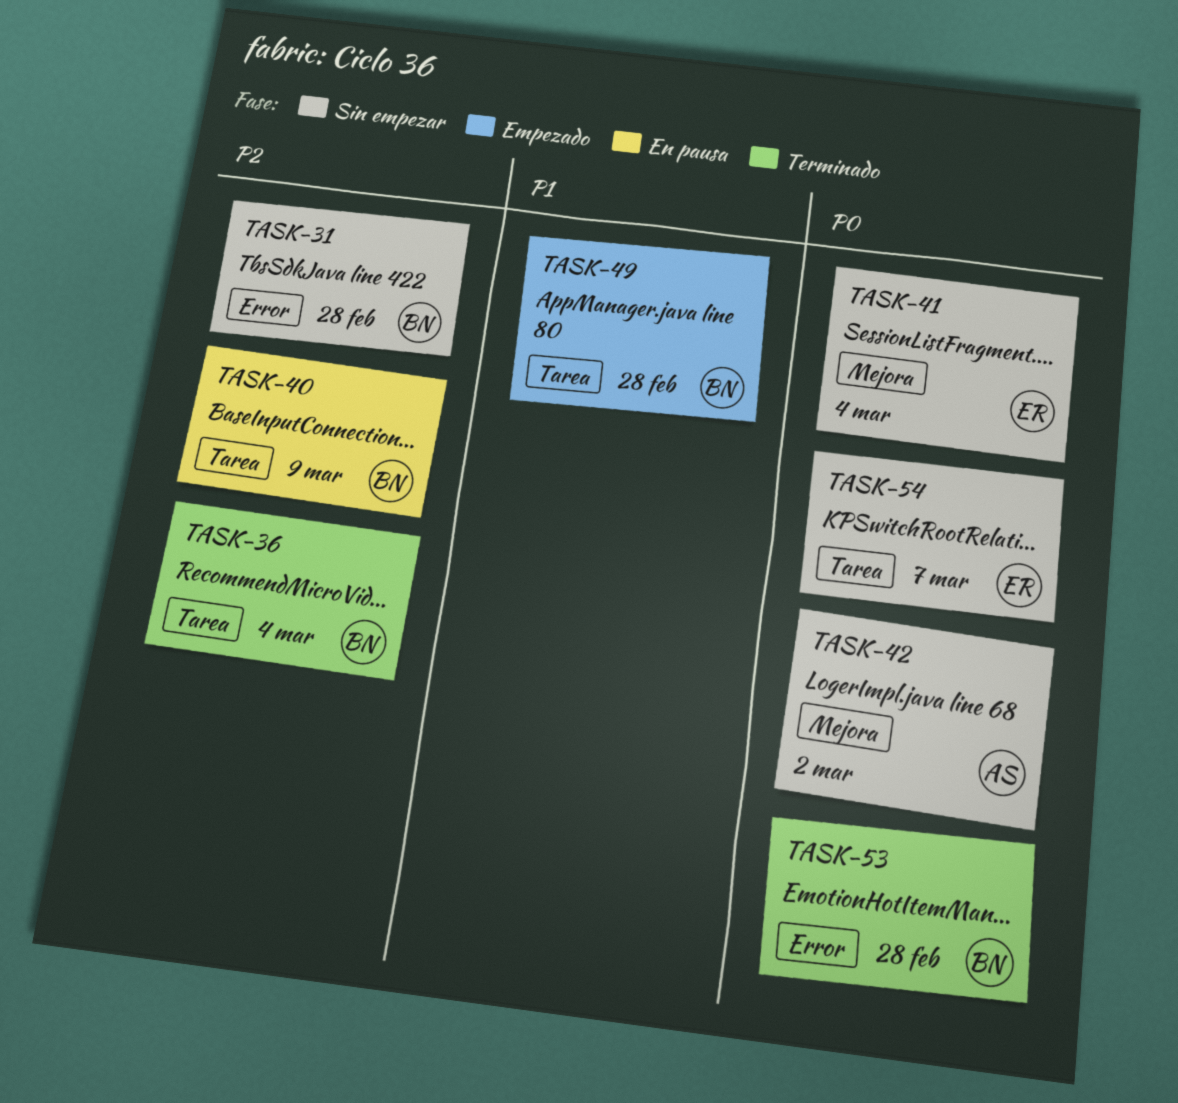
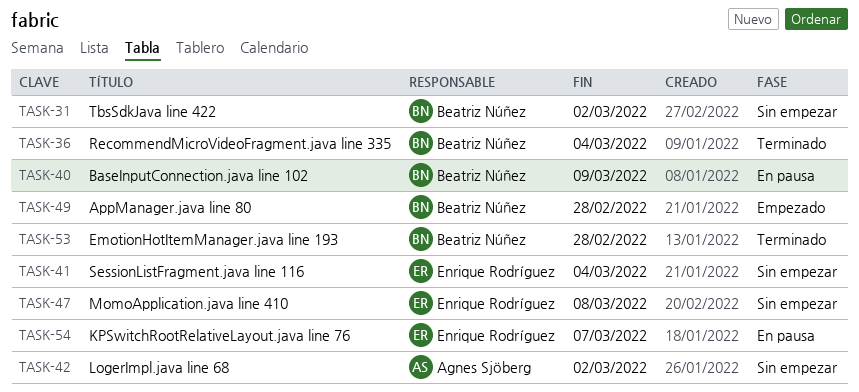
TASK-31, due: Feb 28 -> Mar 2
TASK-47: none -> present
TASK-54, status: Sin empezar -> En pausa

